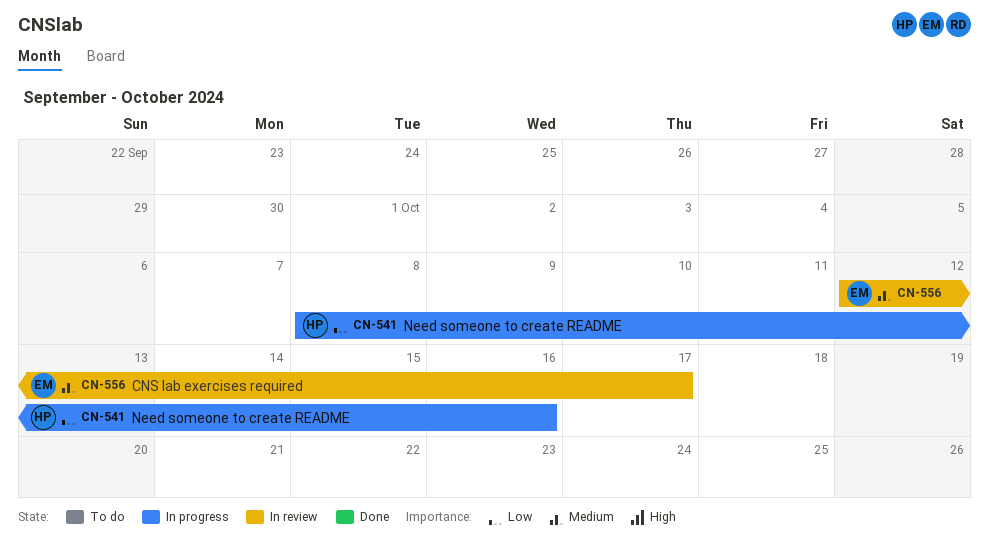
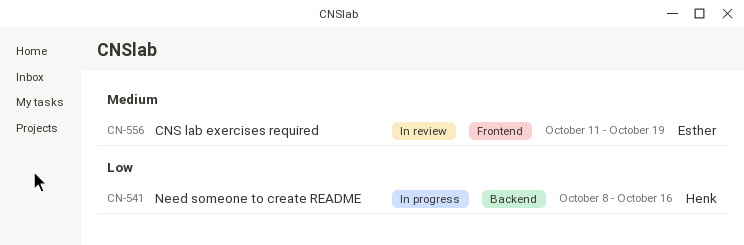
CN-556, start: Oct 12 -> Oct 11
CN-556, due: Oct 17 -> Oct 19

